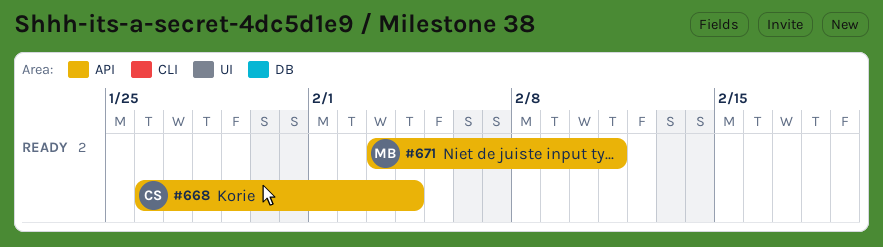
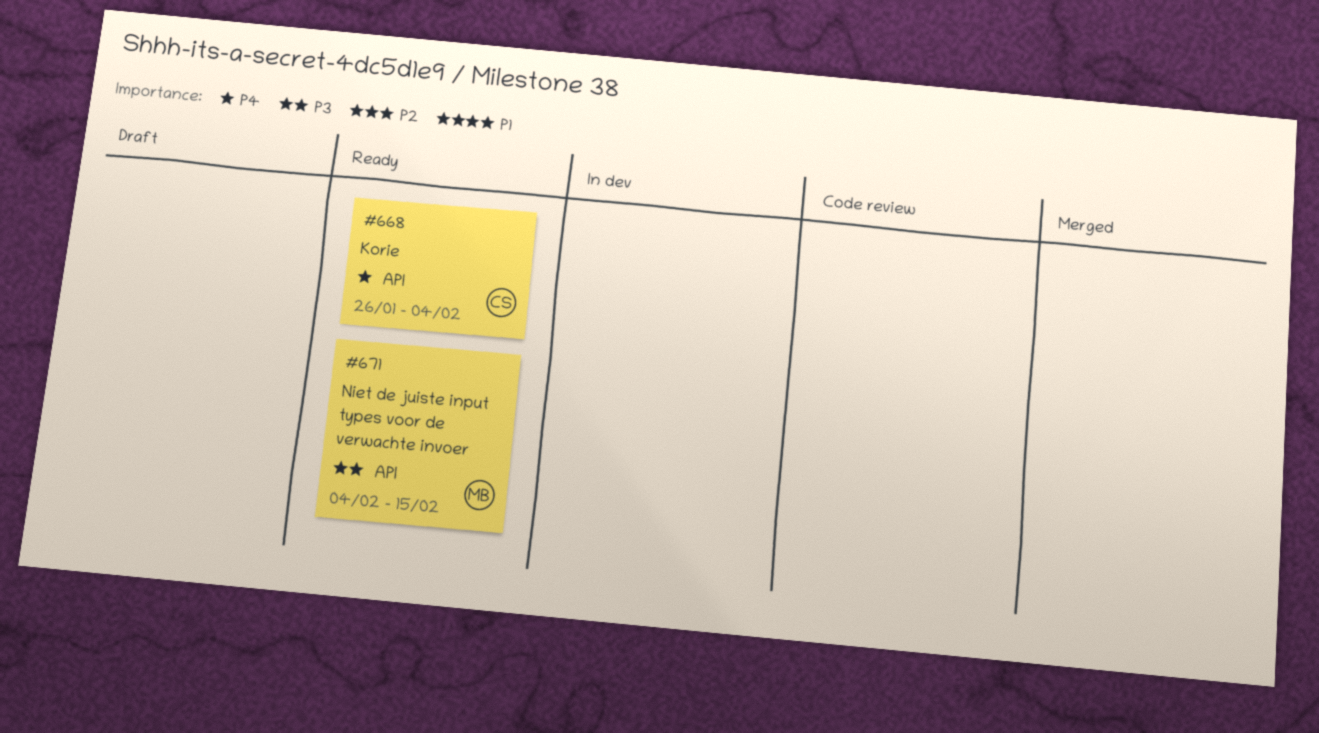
#671, start: Feb 3 -> Feb 4
#671, due: Feb 11 -> Feb 15

